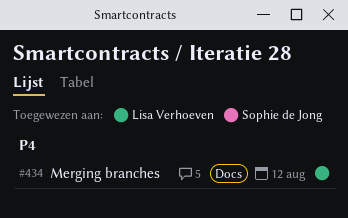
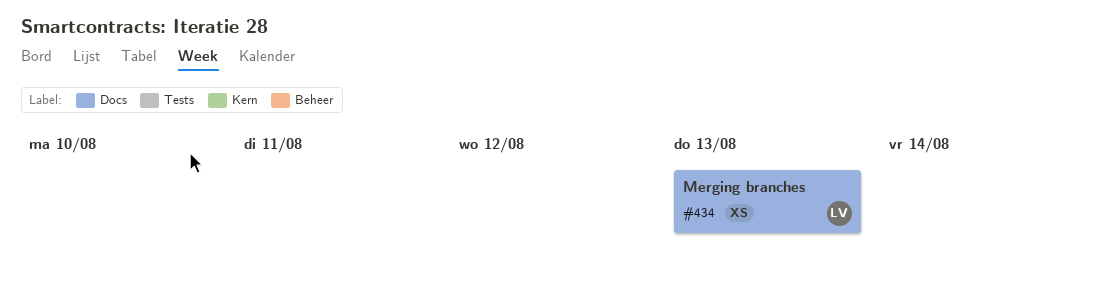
#434, due: Aug 12 -> Aug 13

